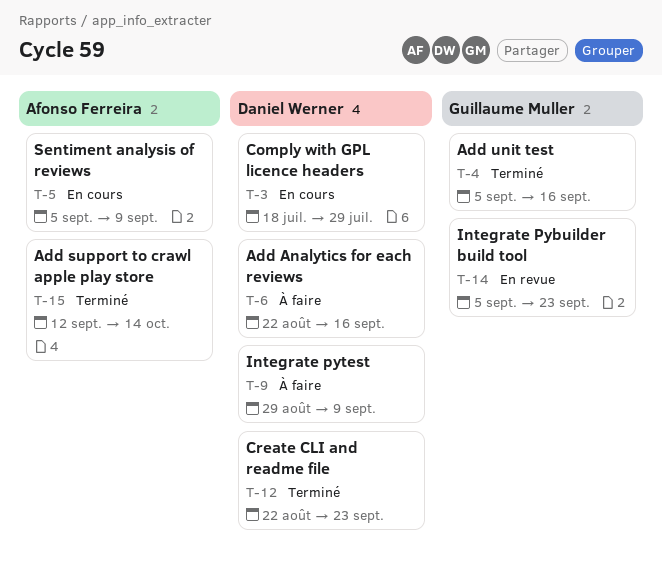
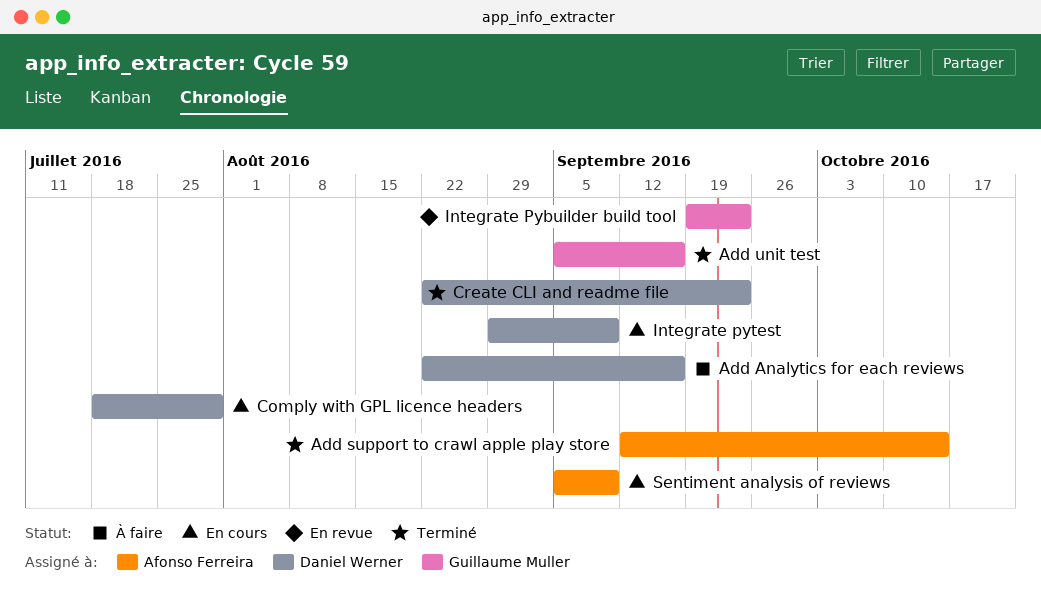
Integrate Pybuilder build tool, start: Sep 5 -> Sep 19
Integrate pytest, status: À faire -> En cours

